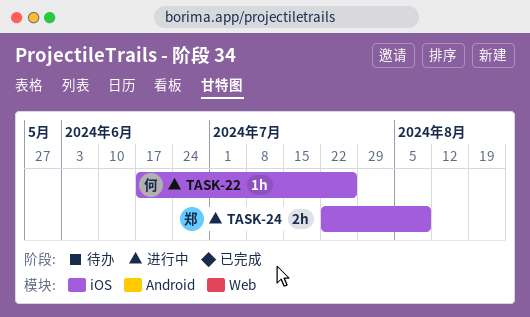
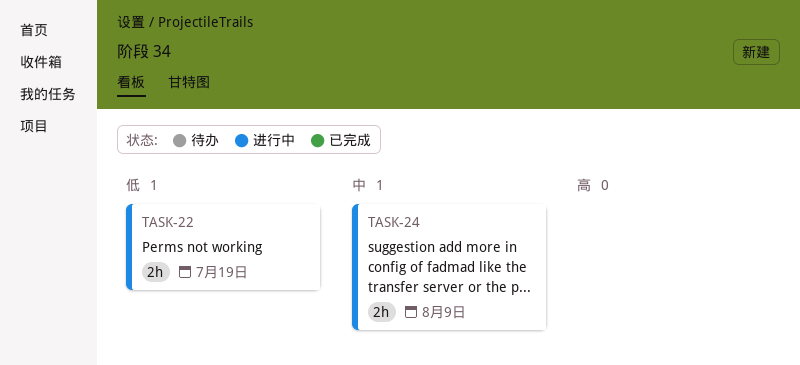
TASK-22, estimate: 1h -> 2h
TASK-22, due: Jul 26 -> Jul 19

